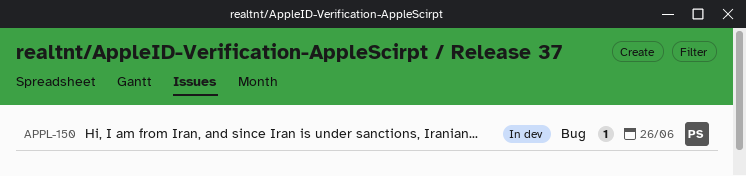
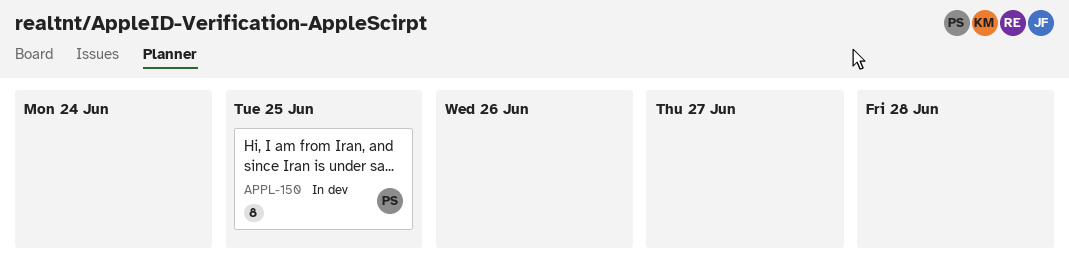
APPL-150, estimate: 1 -> 8
APPL-150, due: Jun 26 -> Jun 25

